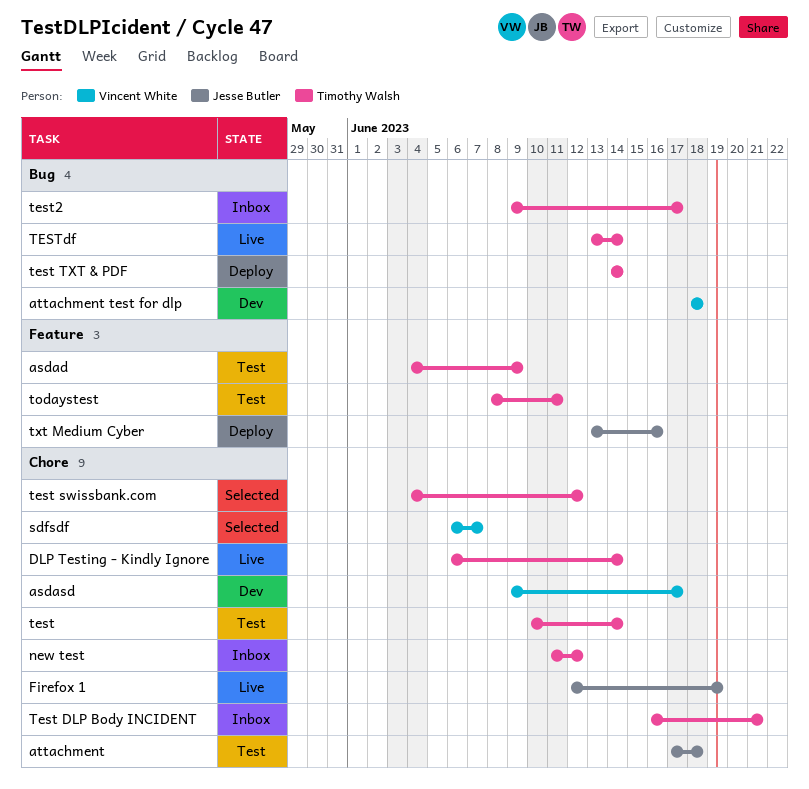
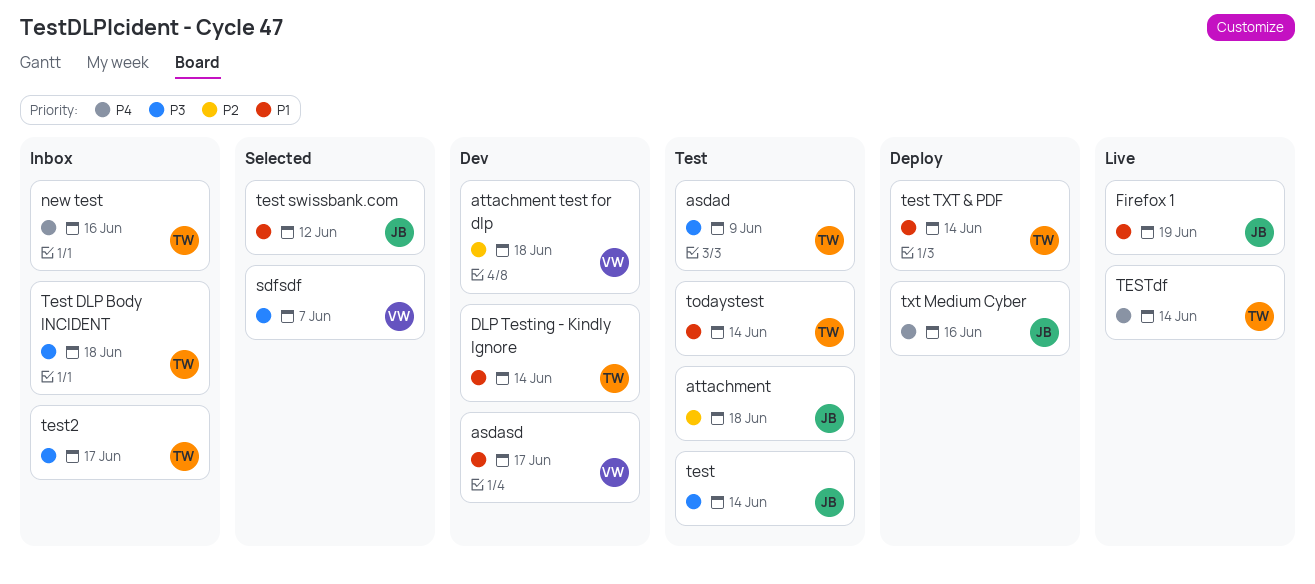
DLP Testing - Kindly Ignore, status: Live -> Dev
new test, due: Jun 12 -> Jun 16
test, owner: Timothy Walsh -> Jesse Butler
Test DLP Body INCIDENT, due: Jun 21 -> Jun 18
test swissbank.com, owner: Timothy Walsh -> Jesse Butler
todaystest, due: Jun 11 -> Jun 14

